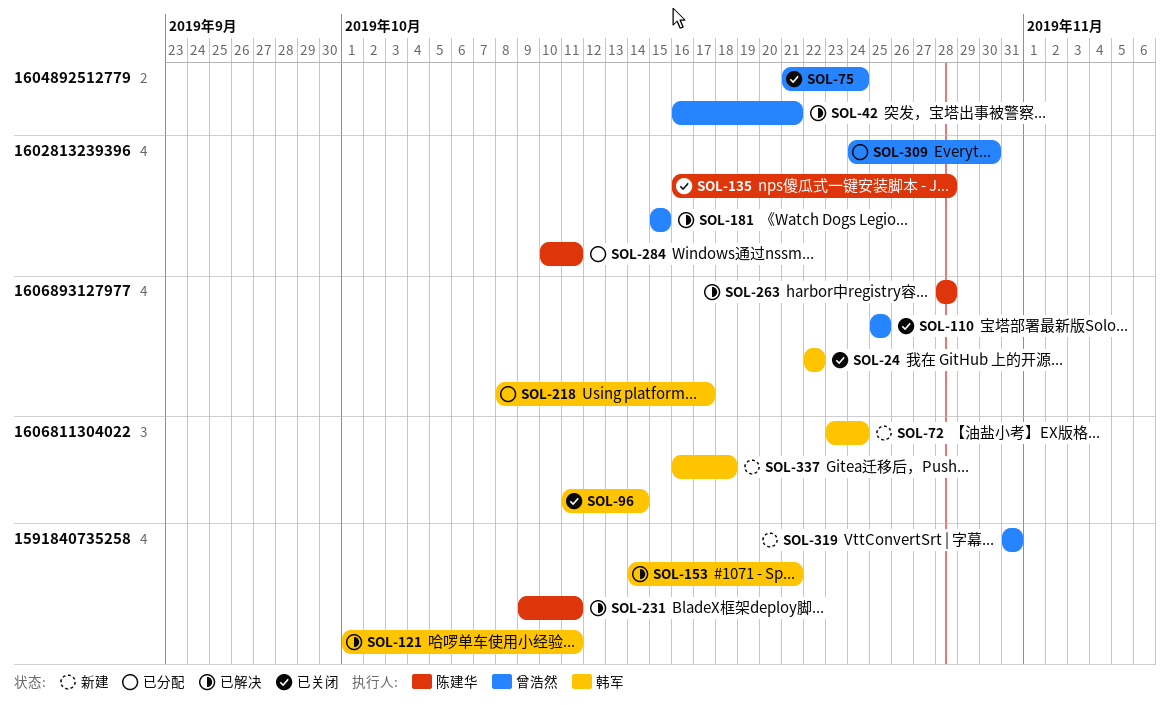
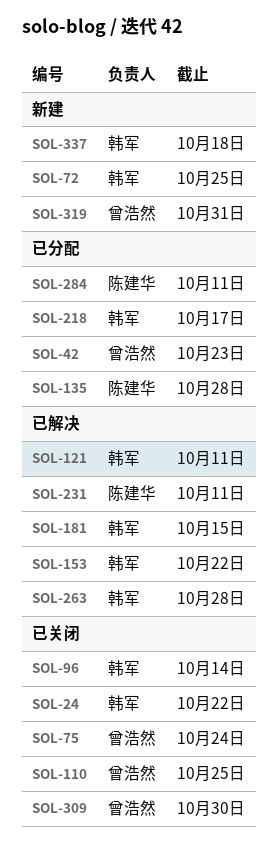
SOL-42, status: 已解决 -> 已分配
SOL-42, due: Oct 21 -> Oct 23
SOL-72, due: Oct 24 -> Oct 25
SOL-135, status: 已关闭 -> 已分配
SOL-153, due: Oct 21 -> Oct 22
SOL-181, owner: 曾浩然 -> 韩军
SOL-263, owner: 陈建华 -> 韩军
SOL-309, status: 已分配 -> 已关闭

